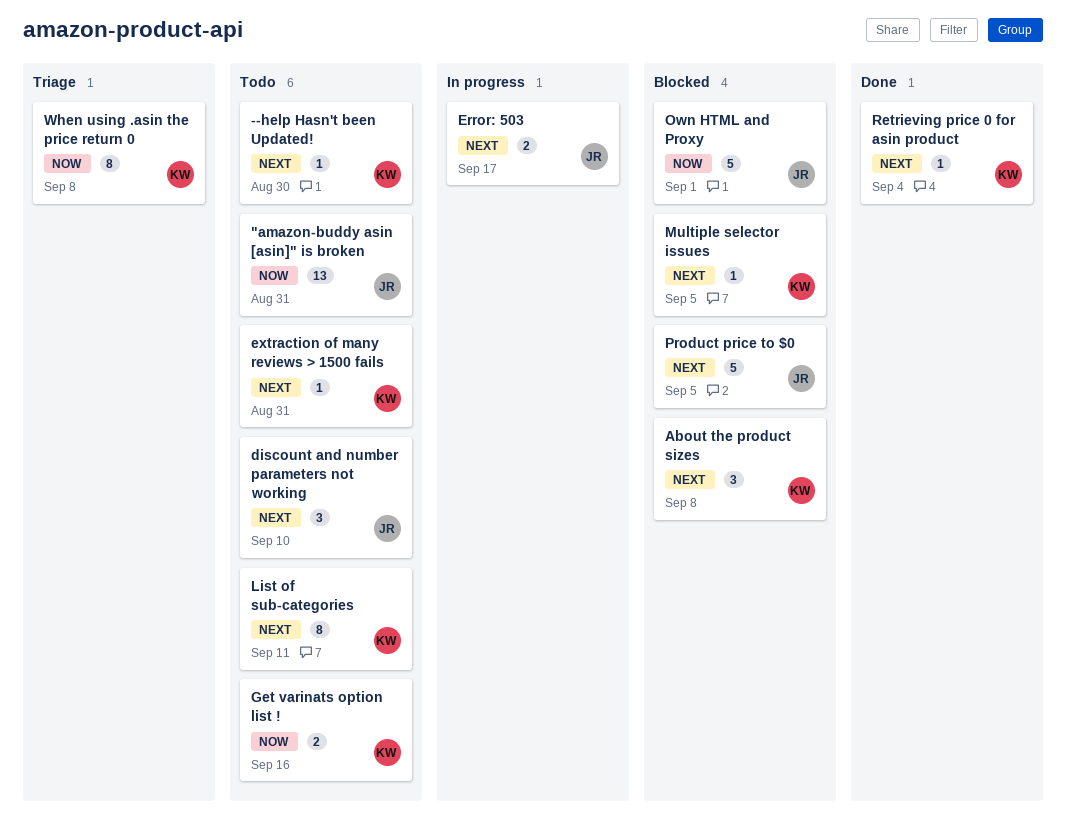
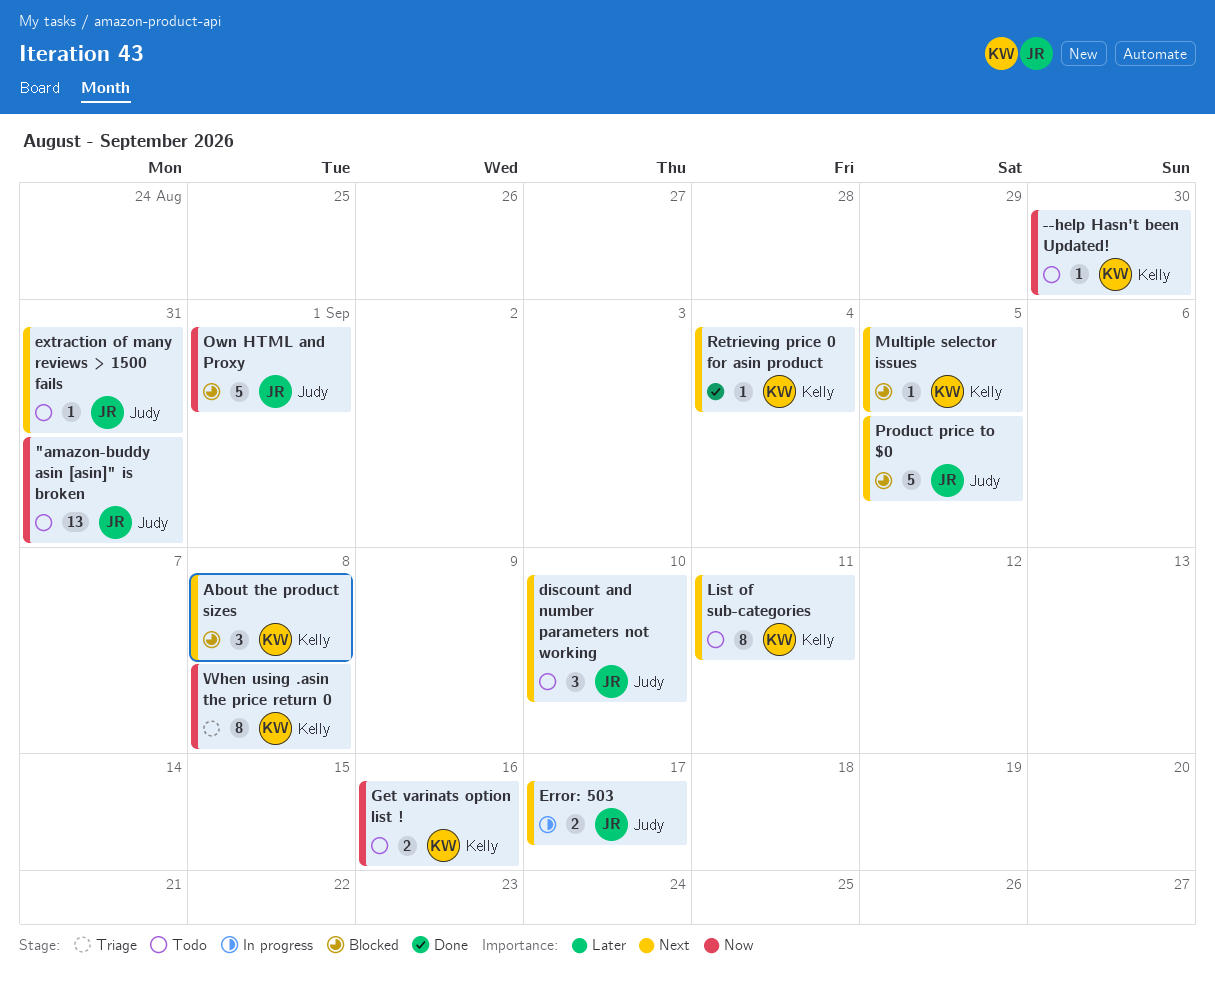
--help Hasn't been Updated!, priority: Next -> Now
extraction of many reviews > 1500 fails, owner: Kelly -> Judy

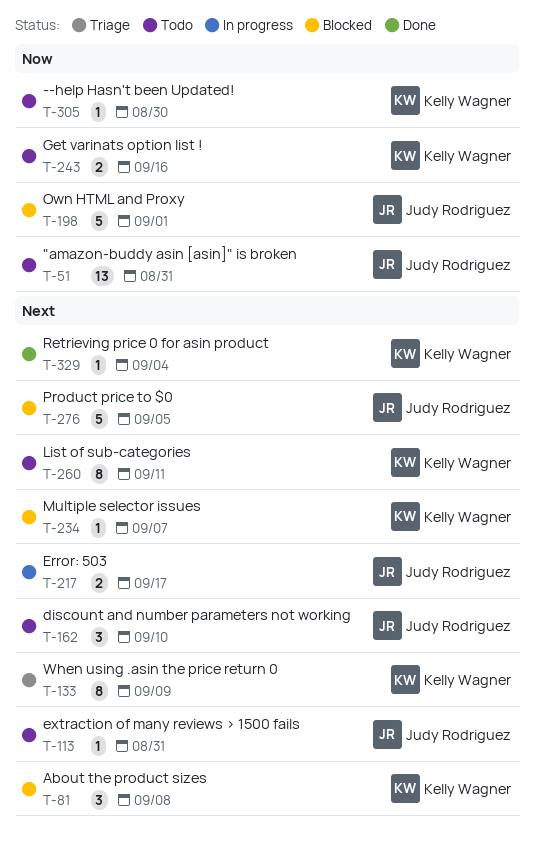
Multiple selector issues, due: Sep 5 -> Sep 7
When using .asin the price return 0, priority: Now -> Next
When using .asin the price return 0, due: Sep 8 -> Sep 9

